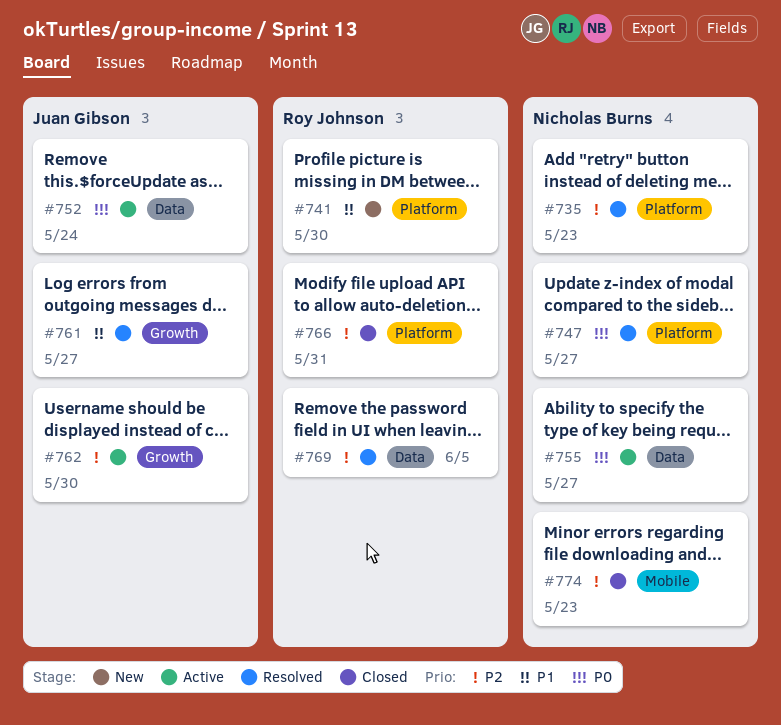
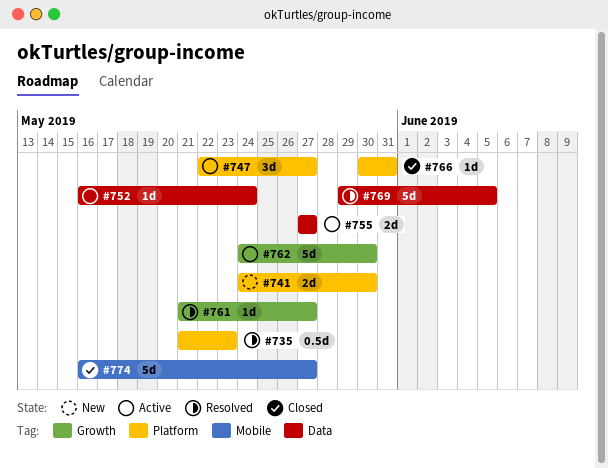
#747, status: Resolved -> Active
#774, due: May 23 -> May 27

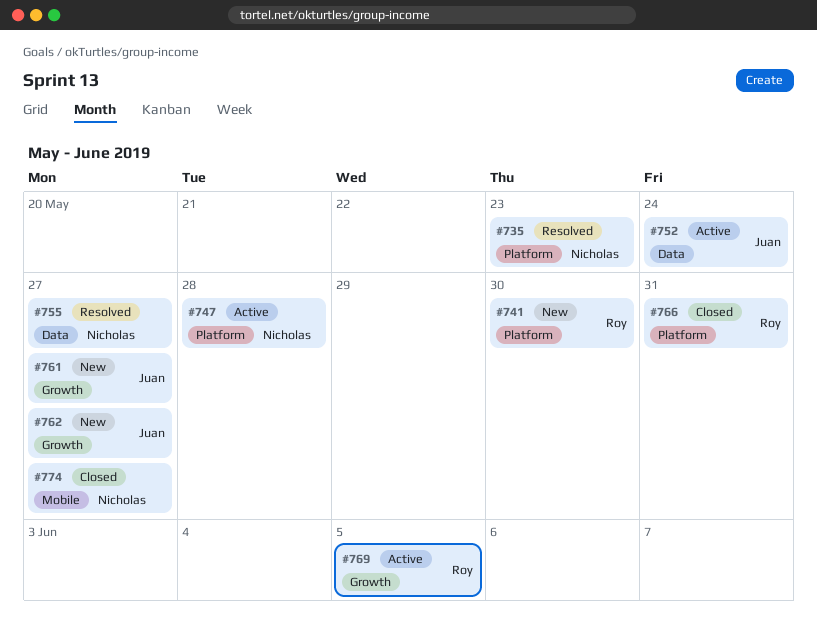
#747, due: May 27 -> May 28
#755, status: Active -> Resolved
#761, status: Resolved -> New
#762, status: Active -> New
#762, due: May 30 -> May 27
#769, status: Resolved -> Active
#769, label: Data -> Growth

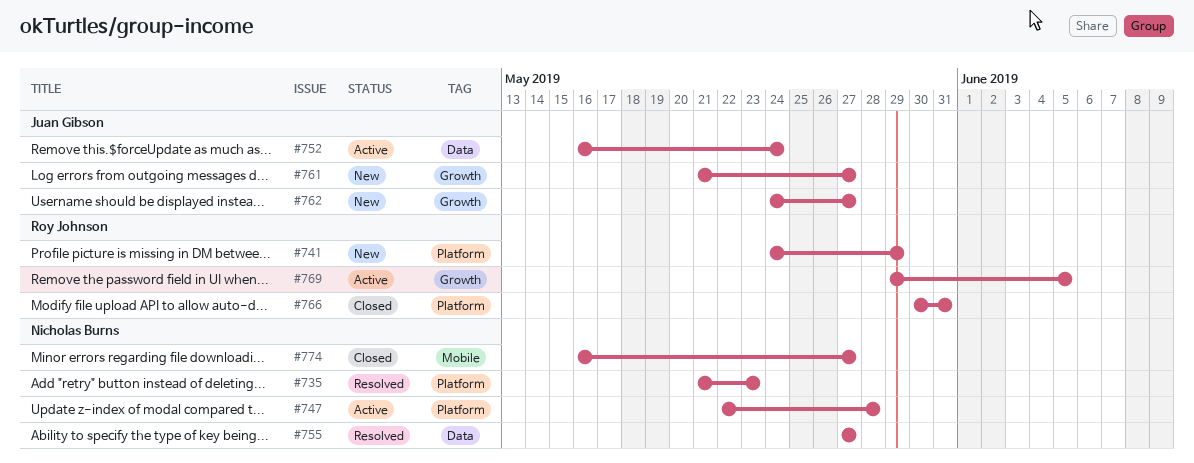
#741, due: May 30 -> May 29

